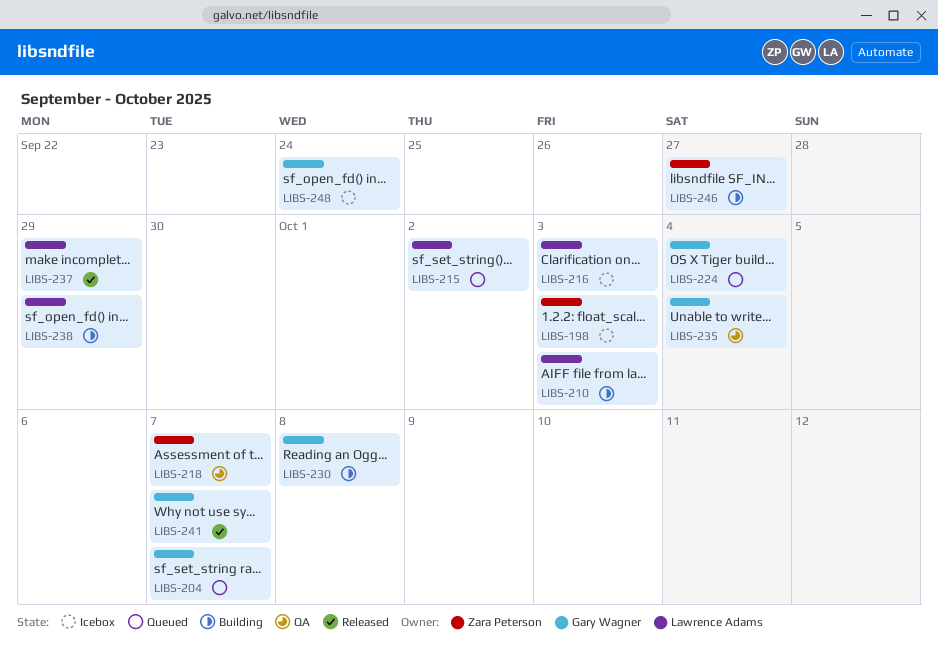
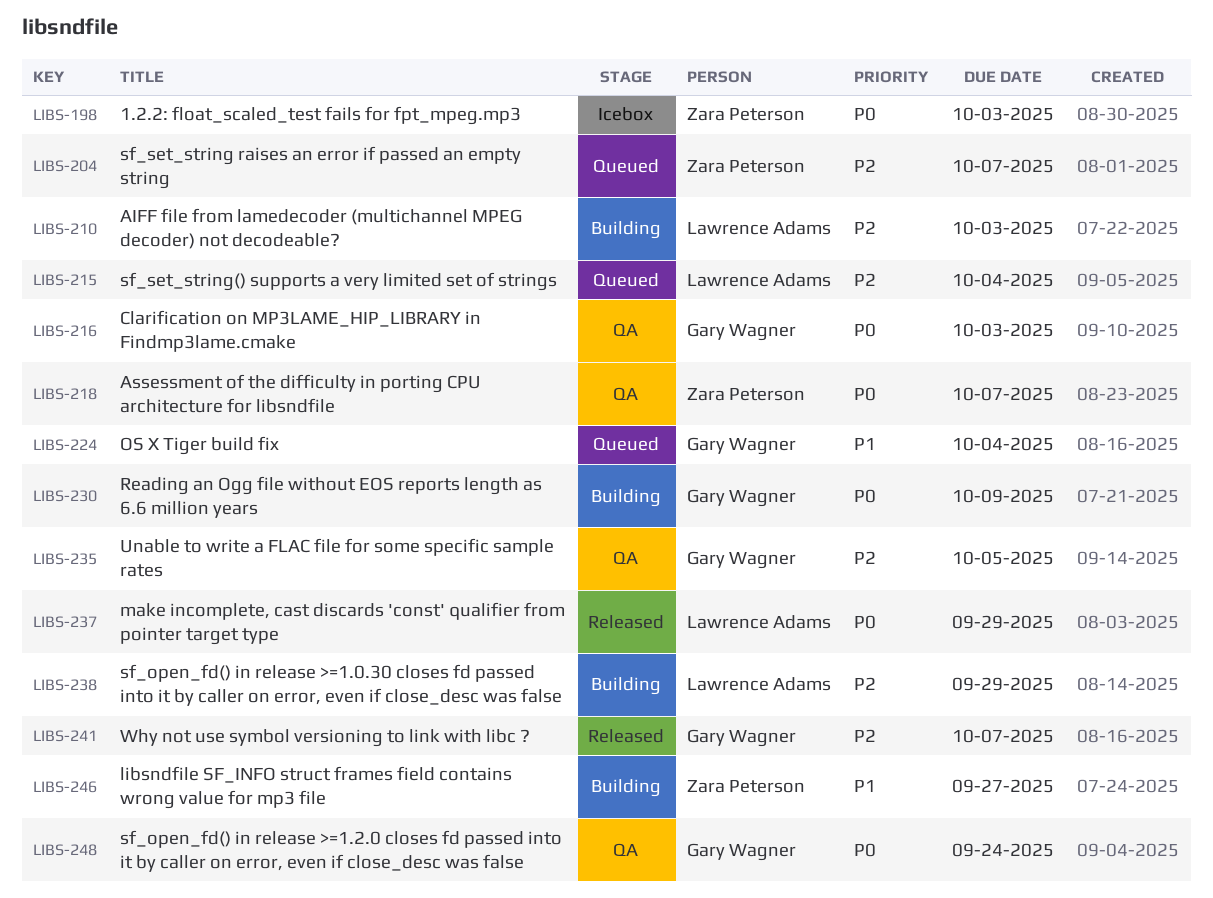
LIBS-204, owner: Gary Wagner -> Zara Peterson
LIBS-215, due: Oct 2 -> Oct 4
LIBS-216, status: Icebox -> QA
LIBS-216, owner: Lawrence Adams -> Gary Wagner
LIBS-230, due: Oct 8 -> Oct 9
LIBS-235, due: Oct 4 -> Oct 5
LIBS-248, status: Icebox -> QA

